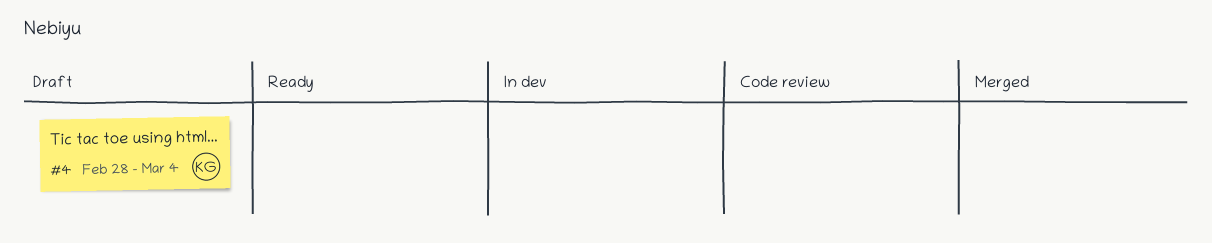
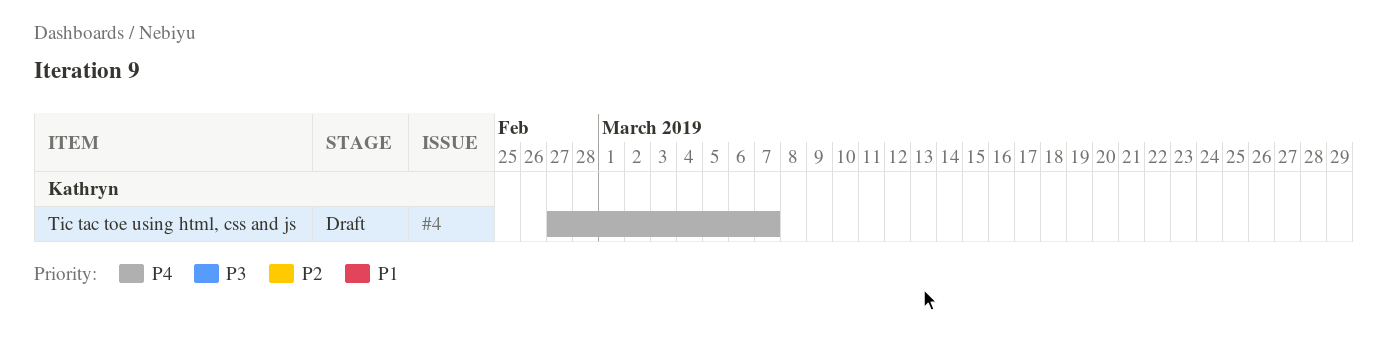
#4, start: Feb 28 -> Feb 27
#4, due: Mar 4 -> Mar 7

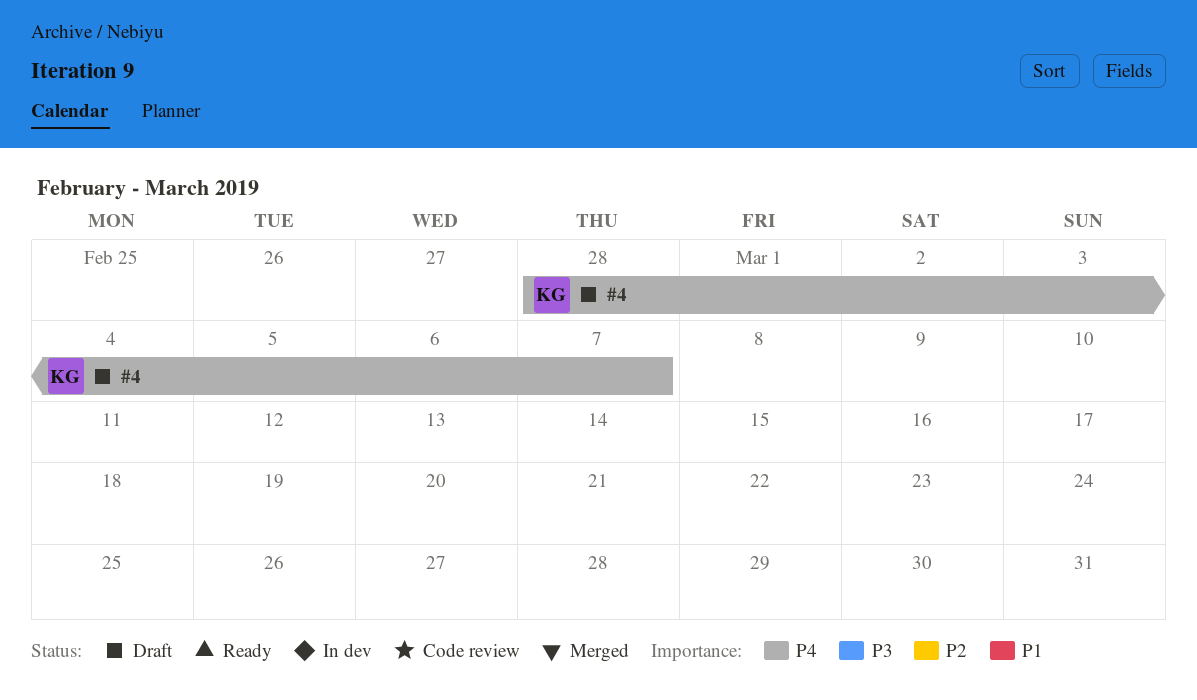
#4, start: Feb 27 -> Feb 28

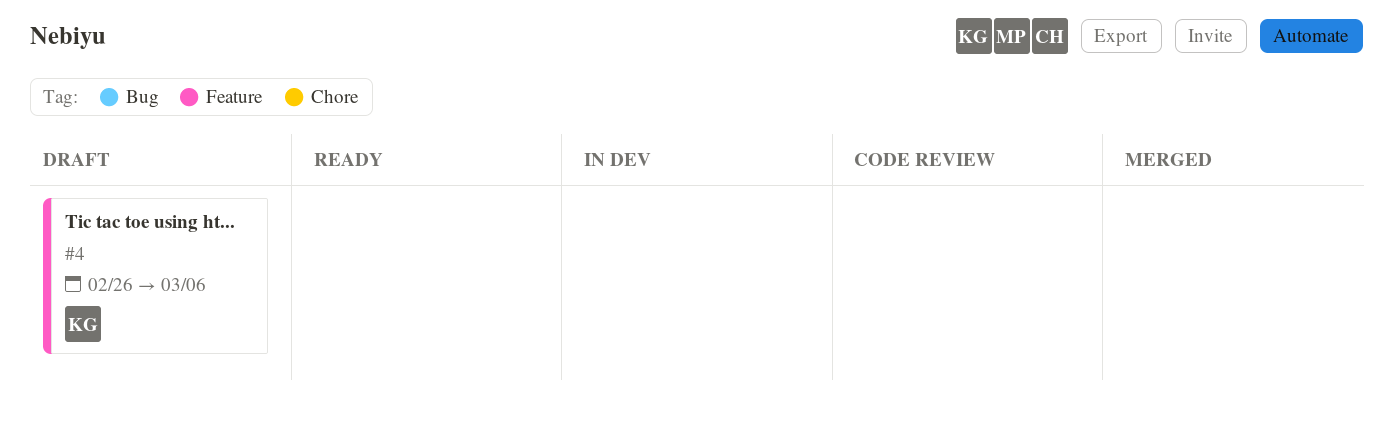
#4, start: Feb 28 -> Feb 26
#4, due: Mar 7 -> Mar 6

